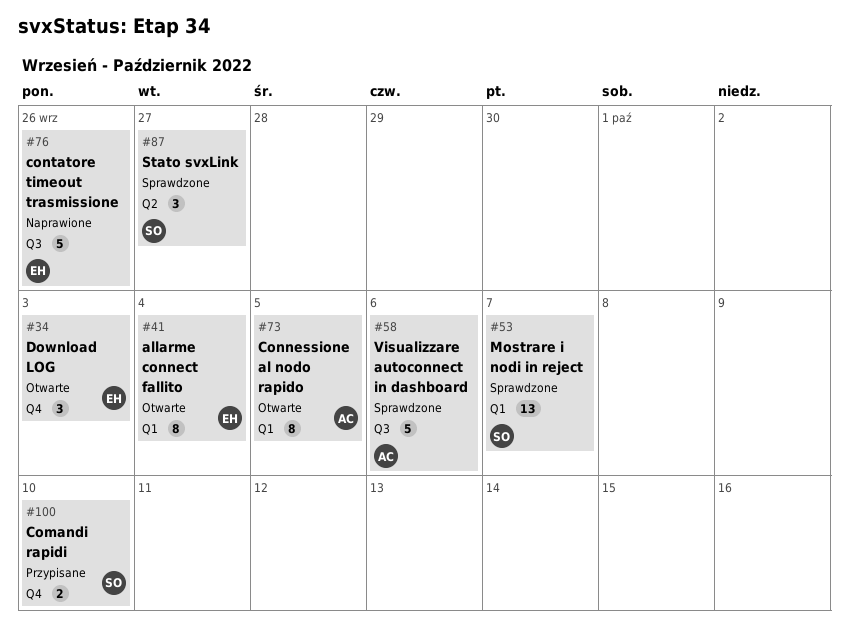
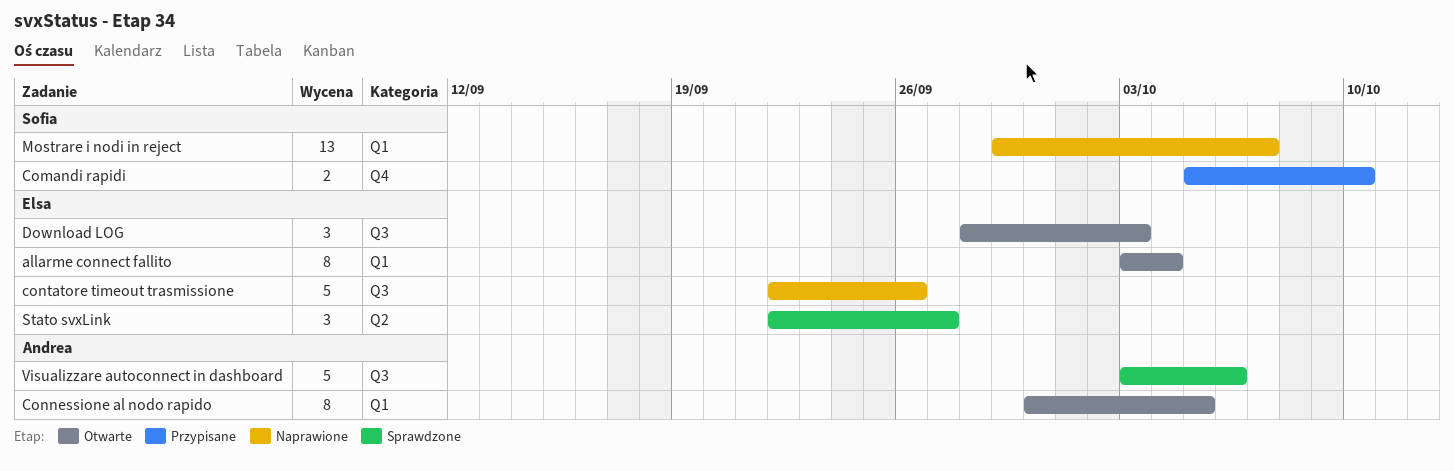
Download LOG, label: Q4 -> Q3
Mostrare i nodi in reject, status: Sprawdzone -> Naprawione
Stato svxLink, owner: Sofia -> Elsa

